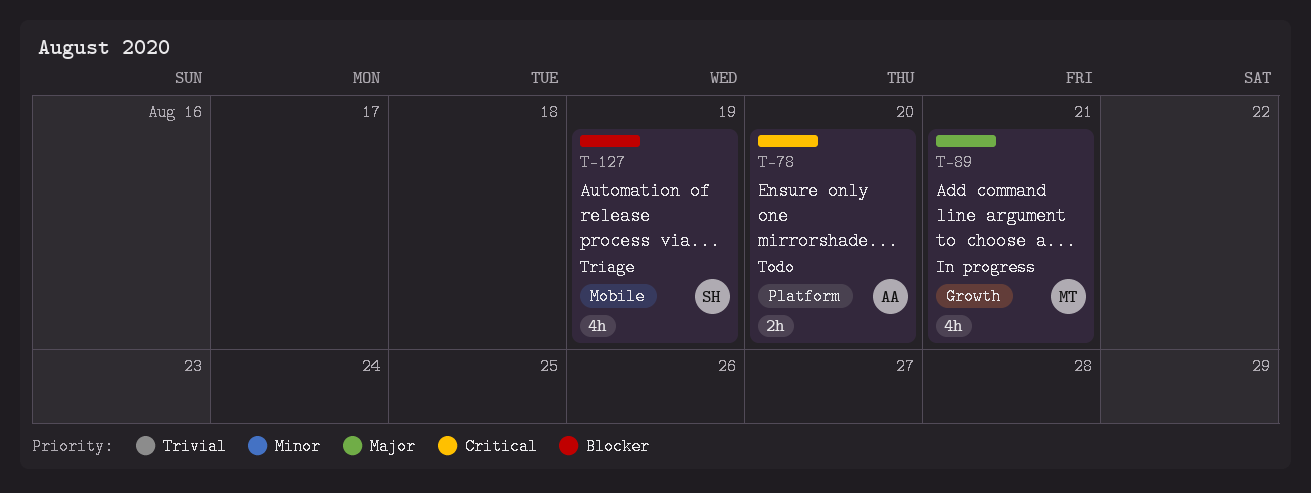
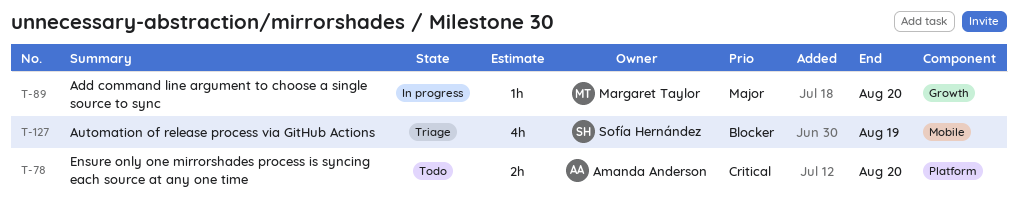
T-89, estimate: 4h -> 1h
T-89, due: Aug 21 -> Aug 20

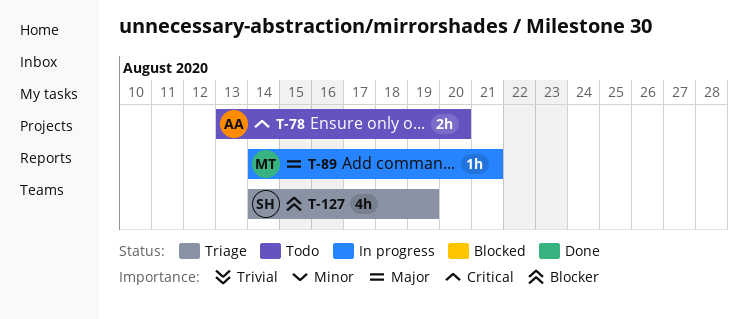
T-89, due: Aug 20 -> Aug 21

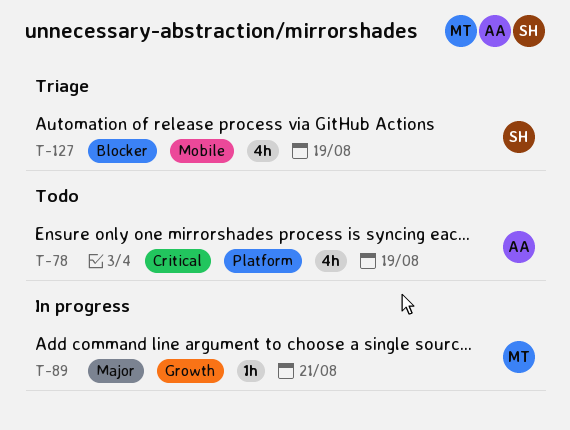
T-78, estimate: 2h -> 4h
T-78, due: Aug 20 -> Aug 19

